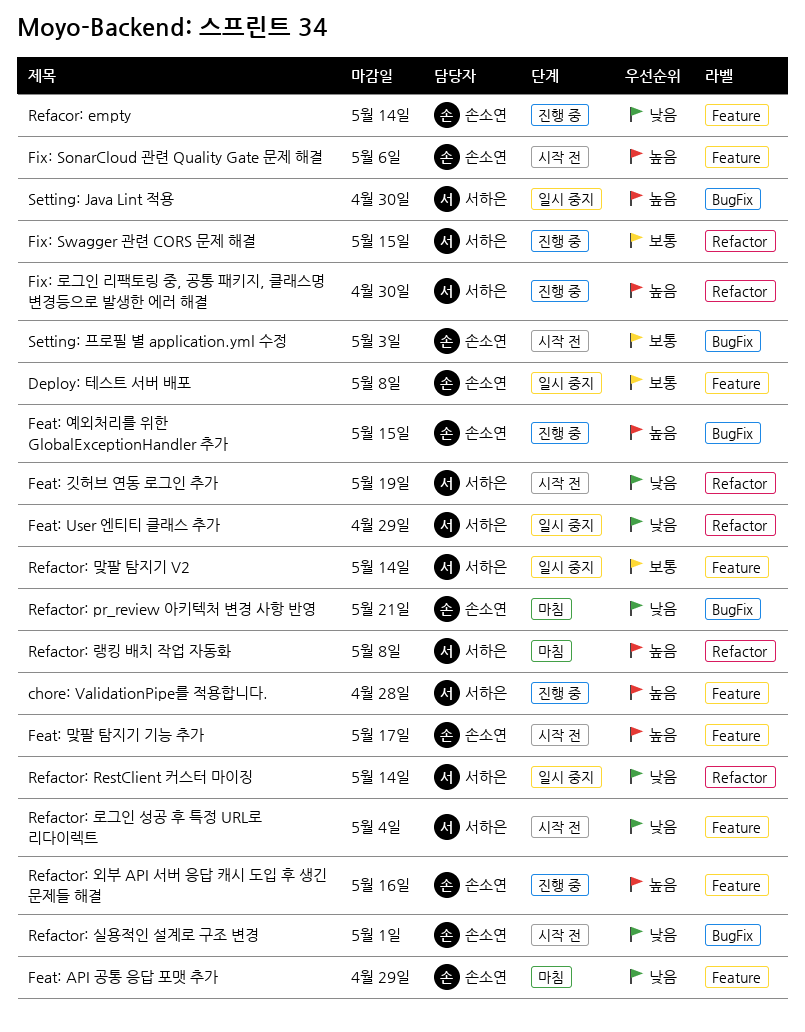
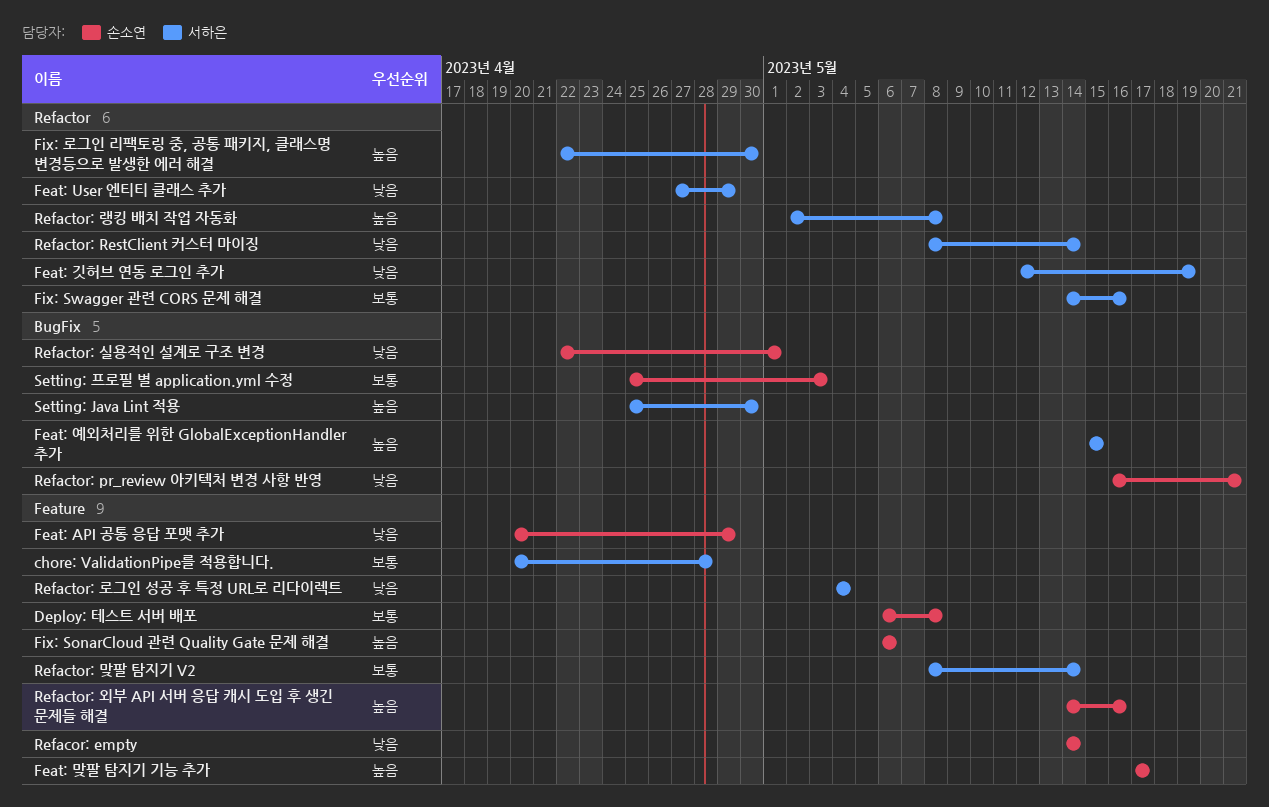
chore: ValidationPipe를 적용합니다., priority: 높음 -> 보통
Feat: 예외처리를 위한 GlobalExceptionHandler 추가, owner: 손소연 -> 서하은
Fix: Swagger 관련 CORS 문제 해결, due: May 15 -> May 16

